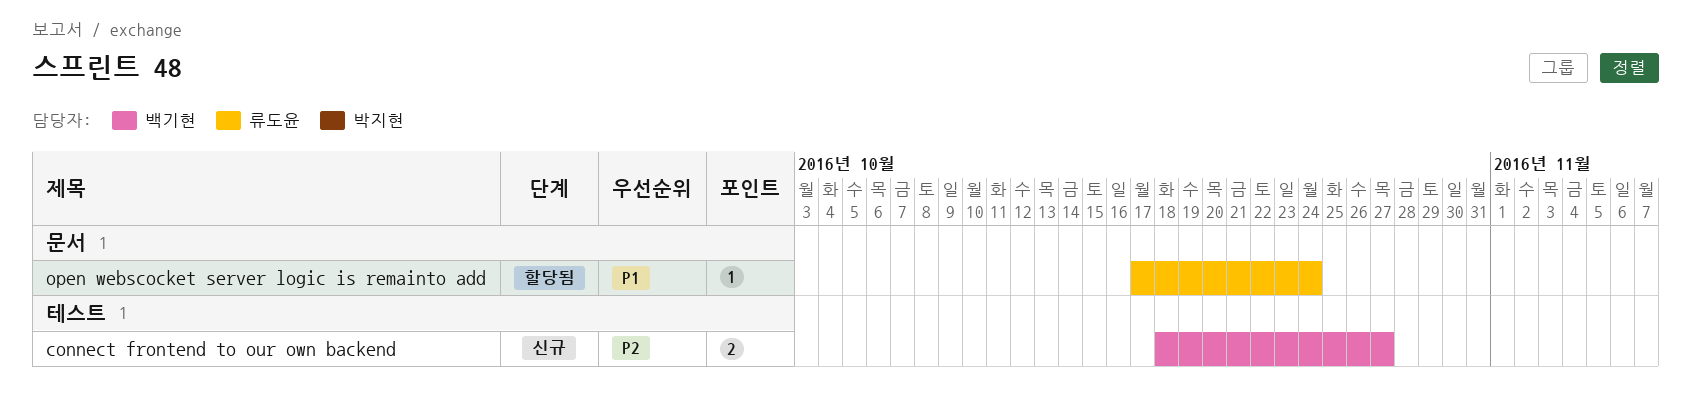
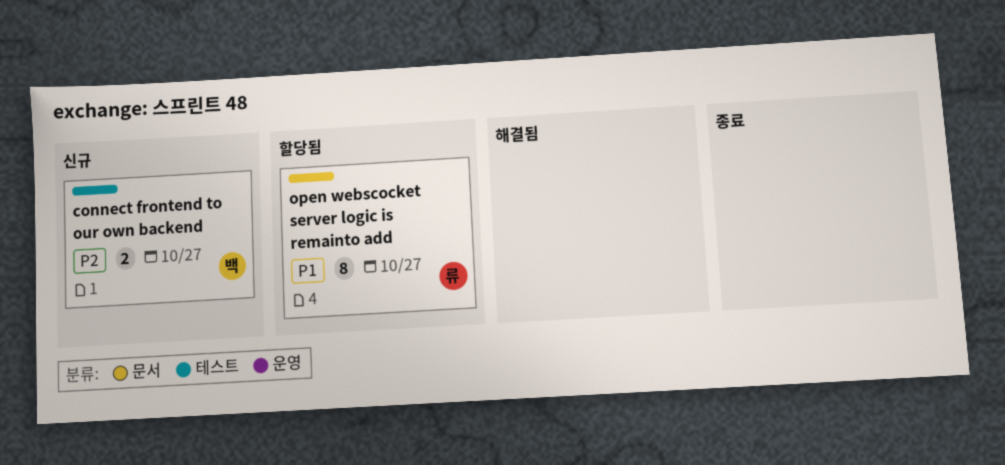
open webscocket server logic is remainto add, estimate: 1 -> 8
open webscocket server logic is remainto add, due: Oct 24 -> Oct 27

